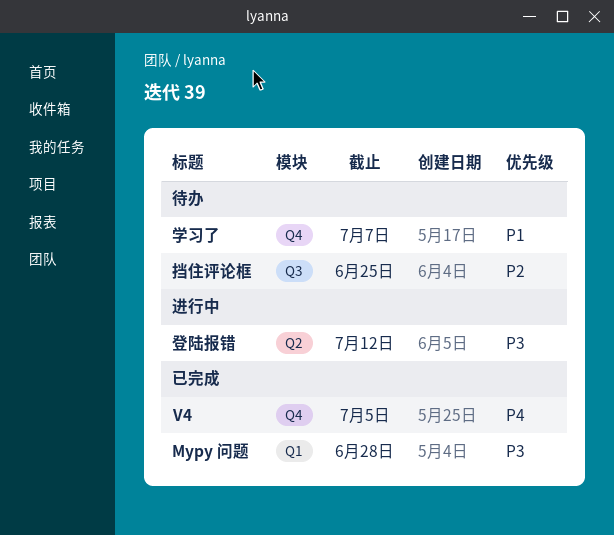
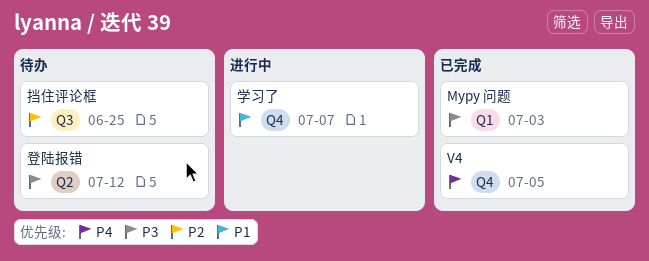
Mypy 问题, due: Jun 28 -> Jul 3
学习了, status: 待办 -> 进行中
登陆报错, status: 进行中 -> 待办

